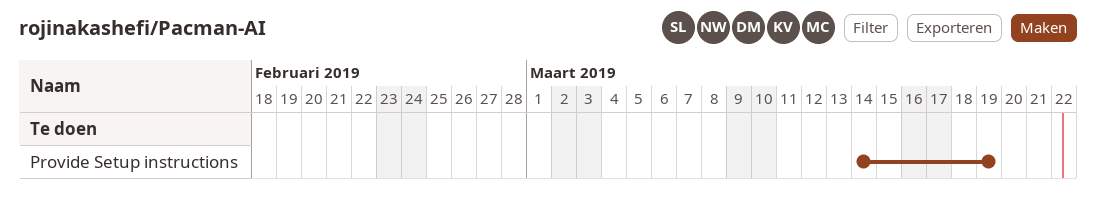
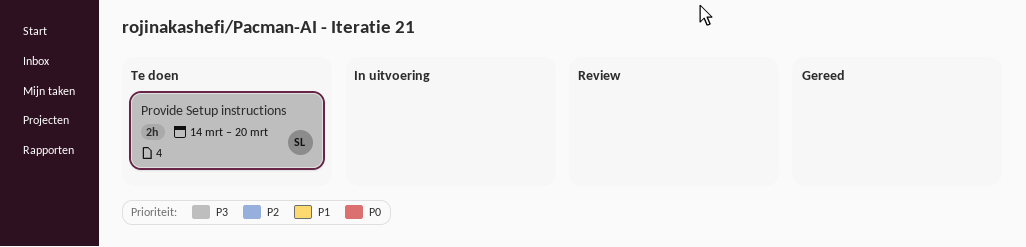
Provide Setup instructions, due: Mar 19 -> Mar 20

